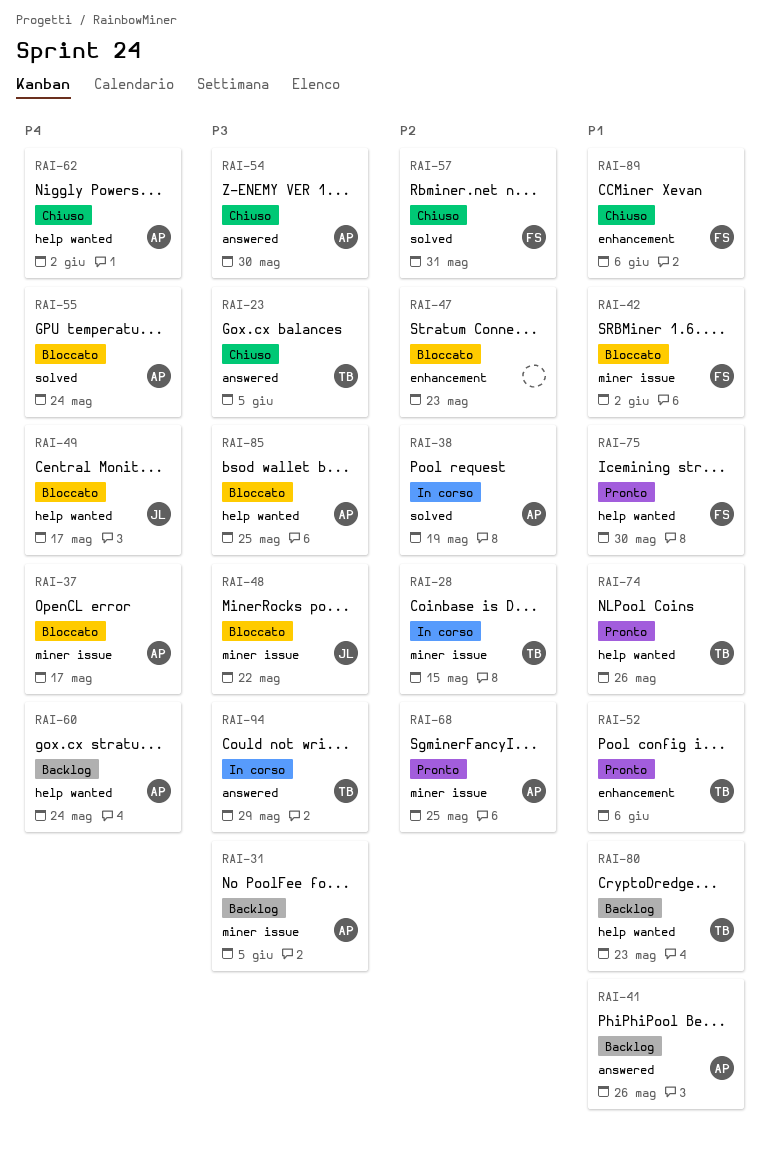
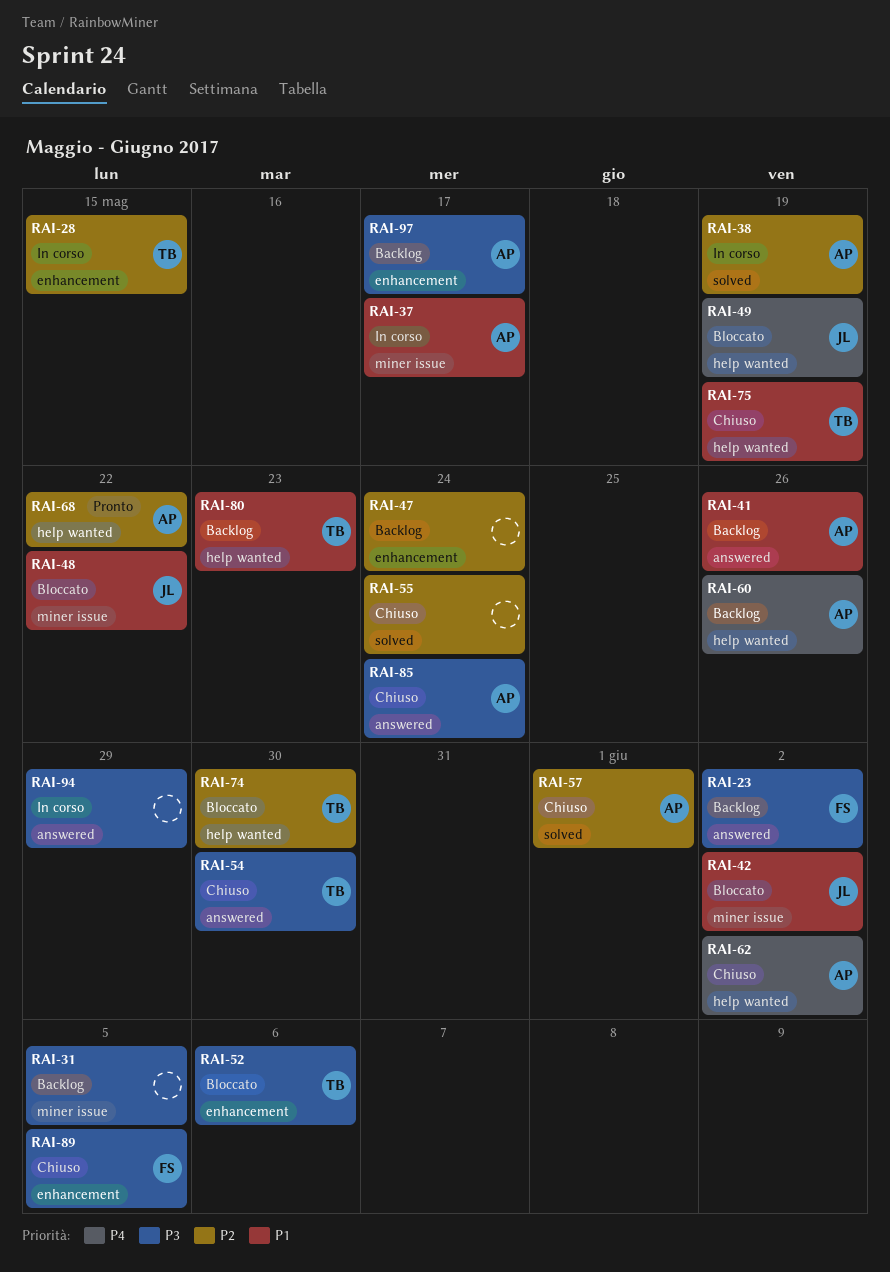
RAI-23, status: Chiuso -> Backlog
RAI-23, owner: TB -> FS
RAI-23, due: Jun 5 -> Jun 2
RAI-28, label: miner issue -> enhancement
RAI-31, owner: AP -> none
RAI-37, status: Bloccato -> In corso
RAI-37, priority: P4 -> P1
RAI-42, owner: FS -> JL
RAI-47, status: Bloccato -> Backlog
RAI-47, due: May 23 -> May 24
RAI-48, priority: P3 -> P1
RAI-49, due: May 17 -> May 19
RAI-52, status: Pronto -> Bloccato
RAI-52, priority: P1 -> P3
RAI-54, owner: AP -> TB
RAI-55, status: Bloccato -> Chiuso
RAI-55, owner: AP -> none
RAI-55, priority: P4 -> P2
RAI-57, owner: FS -> AP
RAI-57, due: May 31 -> Jun 1
RAI-60, due: May 24 -> May 26
RAI-68, label: miner issue -> help wanted
RAI-68, due: May 25 -> May 22
RAI-74, status: Pronto -> Bloccato
RAI-74, priority: P1 -> P2
RAI-74, due: May 26 -> May 30
RAI-75, status: Pronto -> Chiuso
RAI-75, owner: FS -> TB
RAI-75, due: May 30 -> May 19
RAI-85, status: Bloccato -> Chiuso
RAI-85, label: help wanted -> answered
RAI-85, due: May 25 -> May 24
RAI-89, priority: P1 -> P3
RAI-89, due: Jun 6 -> Jun 5
RAI-94, owner: TB -> none
RAI-97: none -> present

